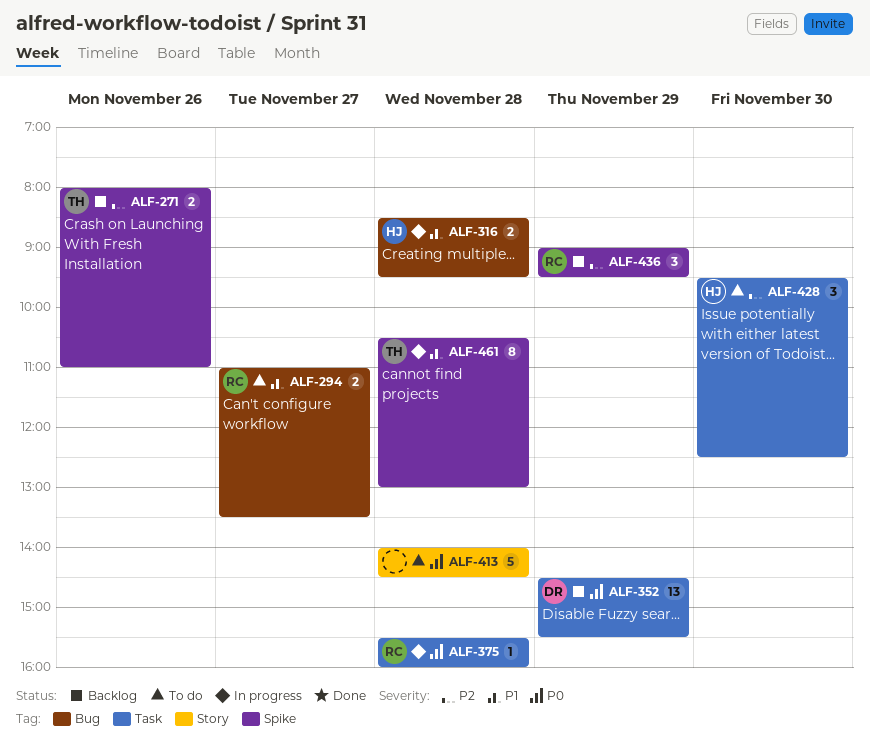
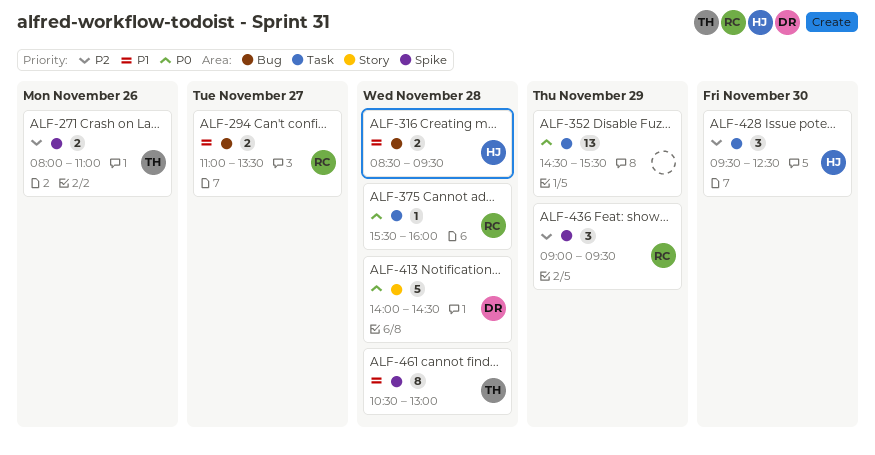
ALF-352, owner: DR -> none
ALF-413, owner: none -> DR

